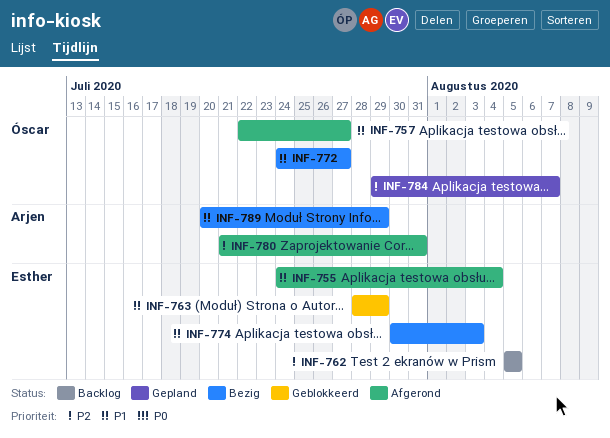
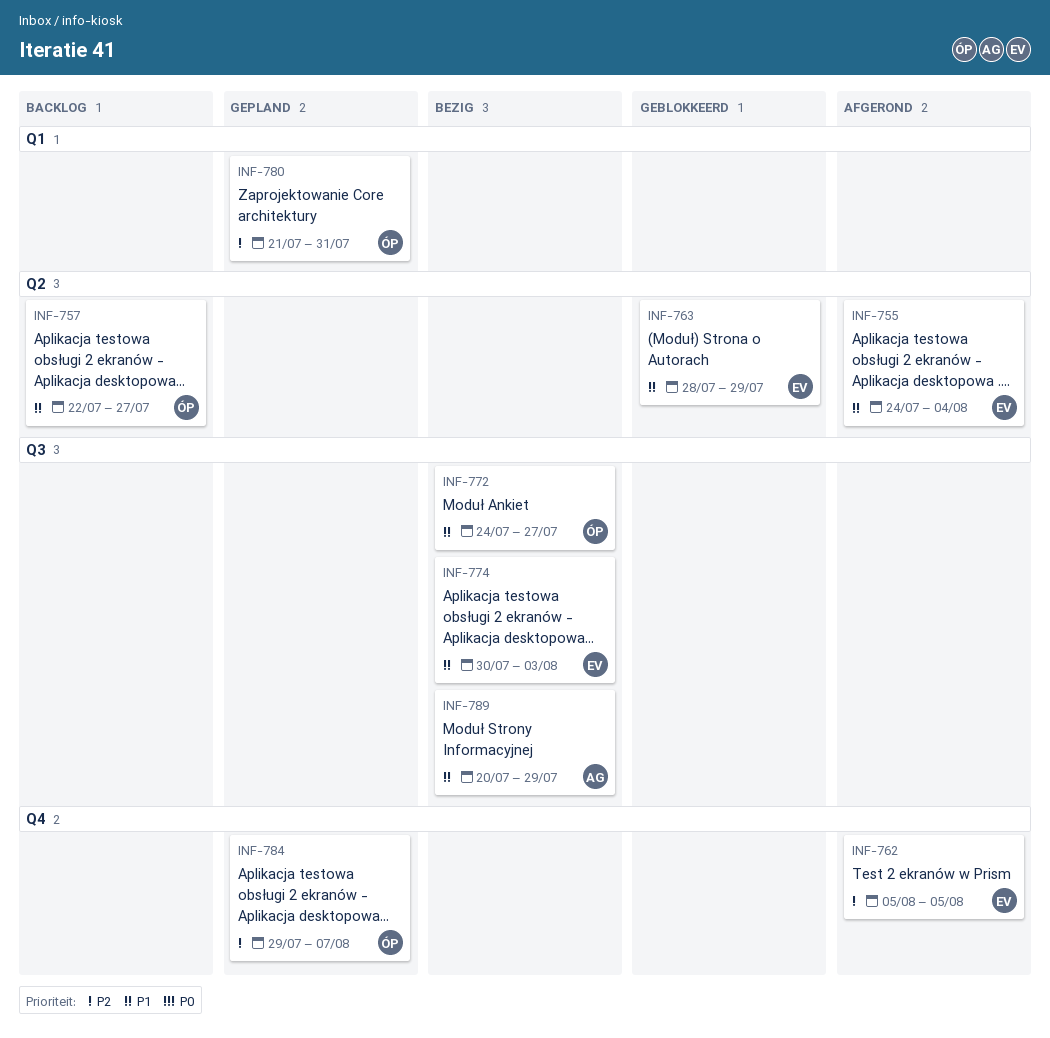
INF-757, status: Afgerond -> Backlog
INF-762, status: Backlog -> Afgerond
INF-780, status: Afgerond -> Gepland
INF-780, owner: Arjen -> Óscar

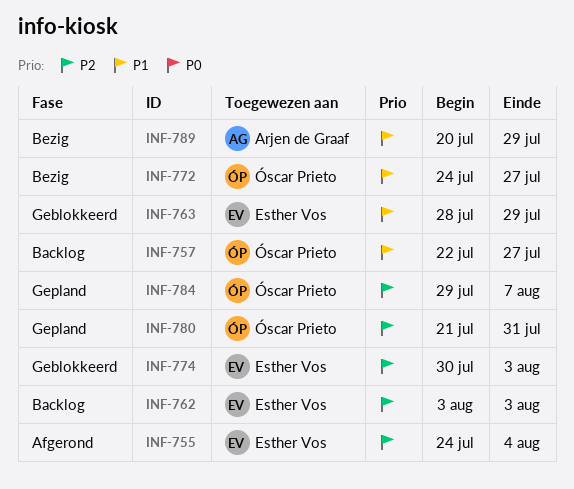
INF-755, priority: P1 -> P2
INF-762, status: Afgerond -> Backlog
INF-762, start: Aug 5 -> Aug 3
INF-762, due: Aug 5 -> Aug 3
INF-774, status: Bezig -> Geblokkeerd
INF-774, priority: P1 -> P2

